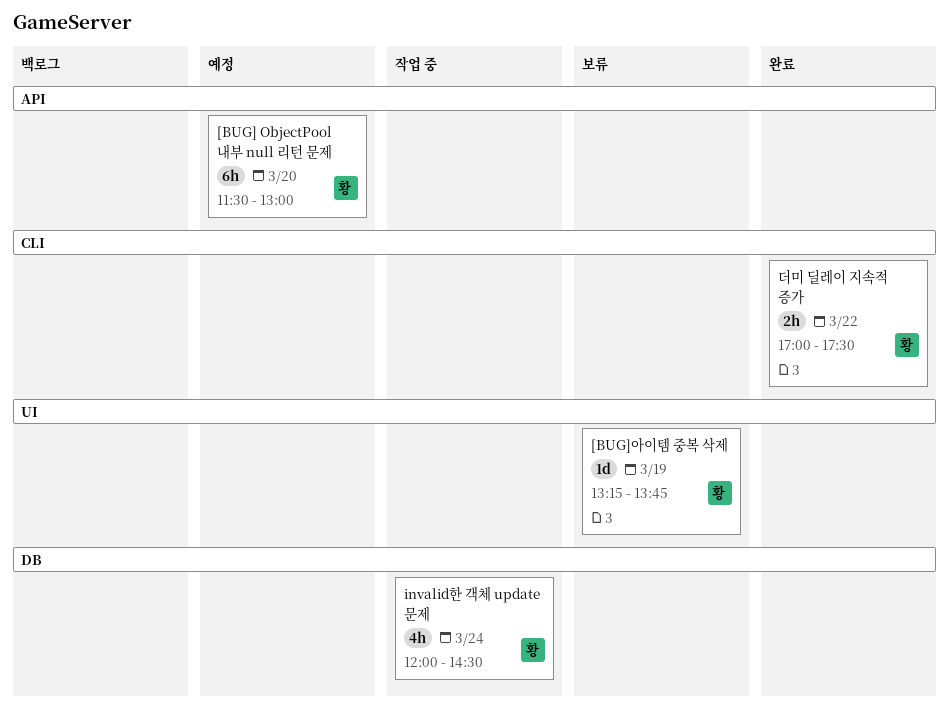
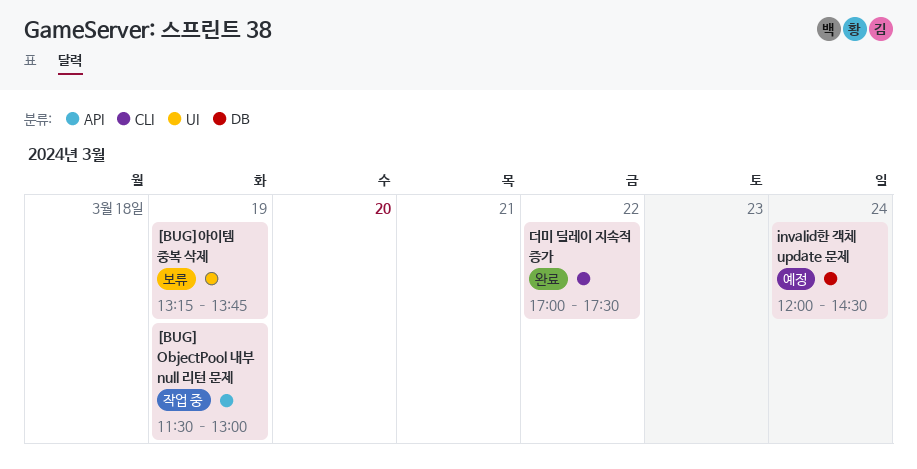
[BUG] ObjectPool 내부 null 리턴 문제, status: 예정 -> 작업 중
[BUG] ObjectPool 내부 null 리턴 문제, day: Mar 20 -> Mar 19
invalid한 객체 update 문제, status: 작업 중 -> 예정

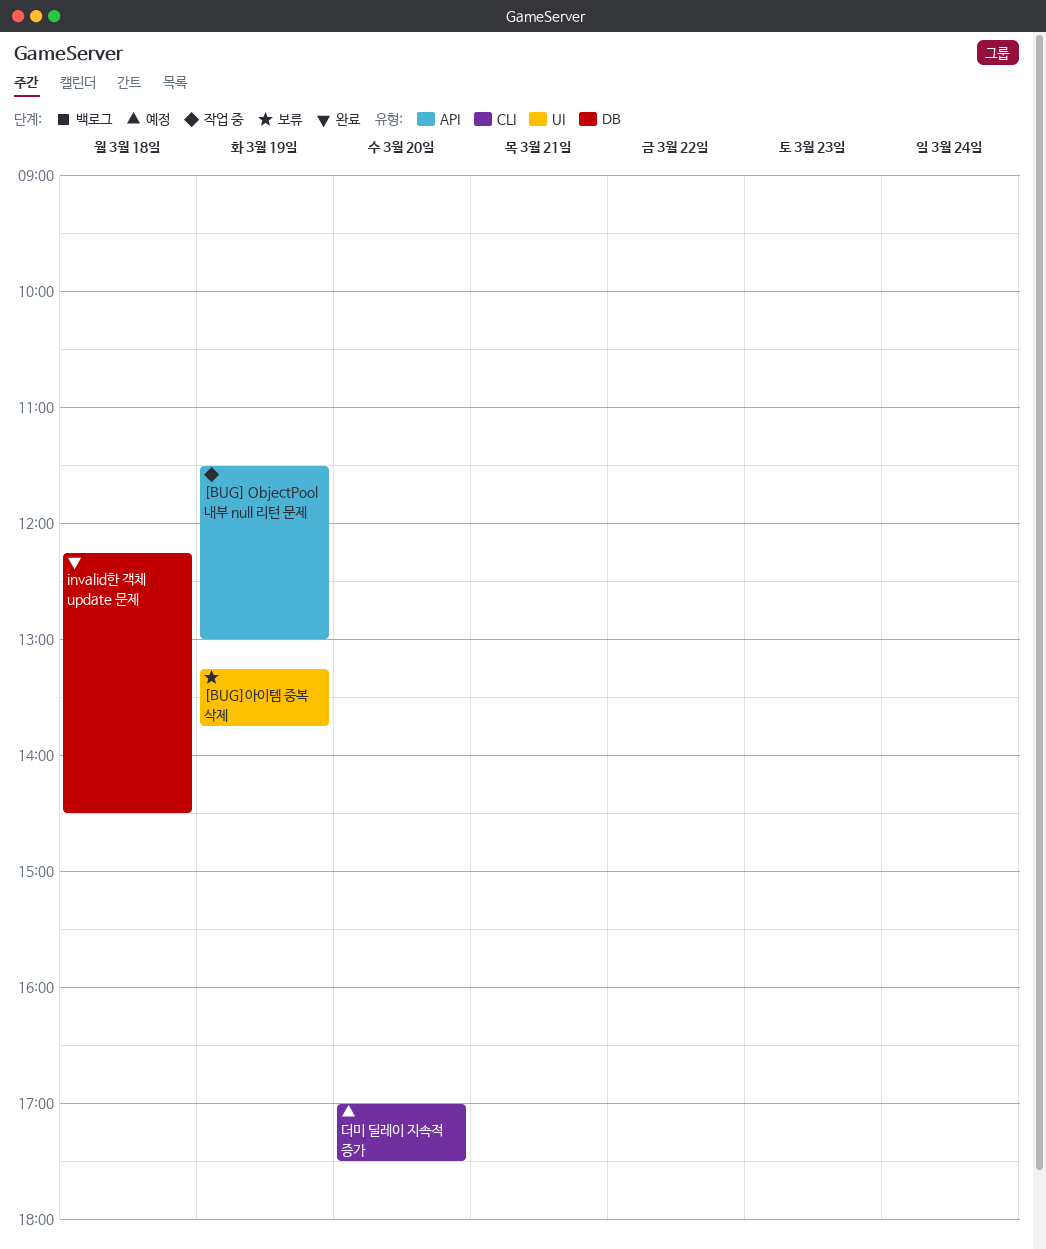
invalid한 객체 update 문제, status: 예정 -> 완료
invalid한 객체 update 문제, day: Mar 24 -> Mar 18
invalid한 객체 update 문제, begins: 12:00 -> 12:15
더미 딜레이 지속적 증가, status: 완료 -> 예정
더미 딜레이 지속적 증가, day: Mar 22 -> Mar 20

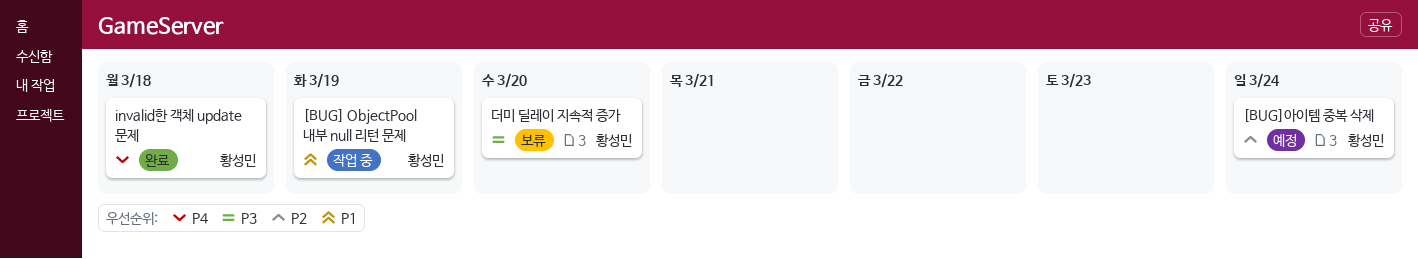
[BUG]아이템 중복 삭제, status: 보류 -> 예정
[BUG]아이템 중복 삭제, day: Mar 19 -> Mar 24
더미 딜레이 지속적 증가, status: 예정 -> 보류

